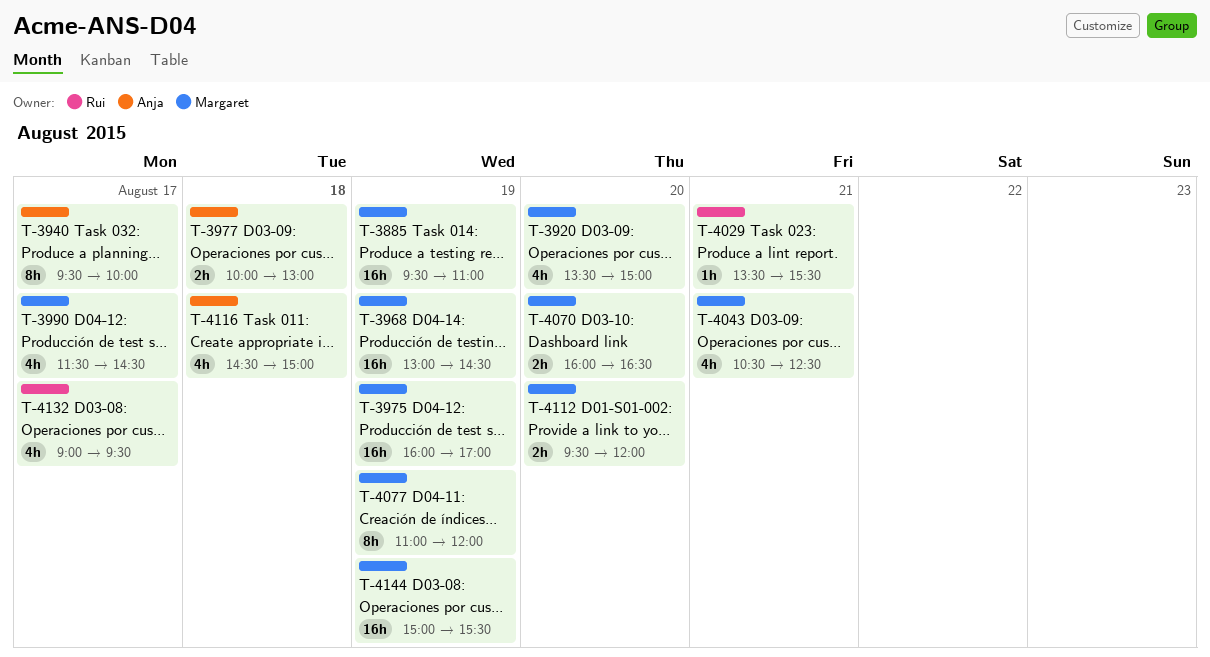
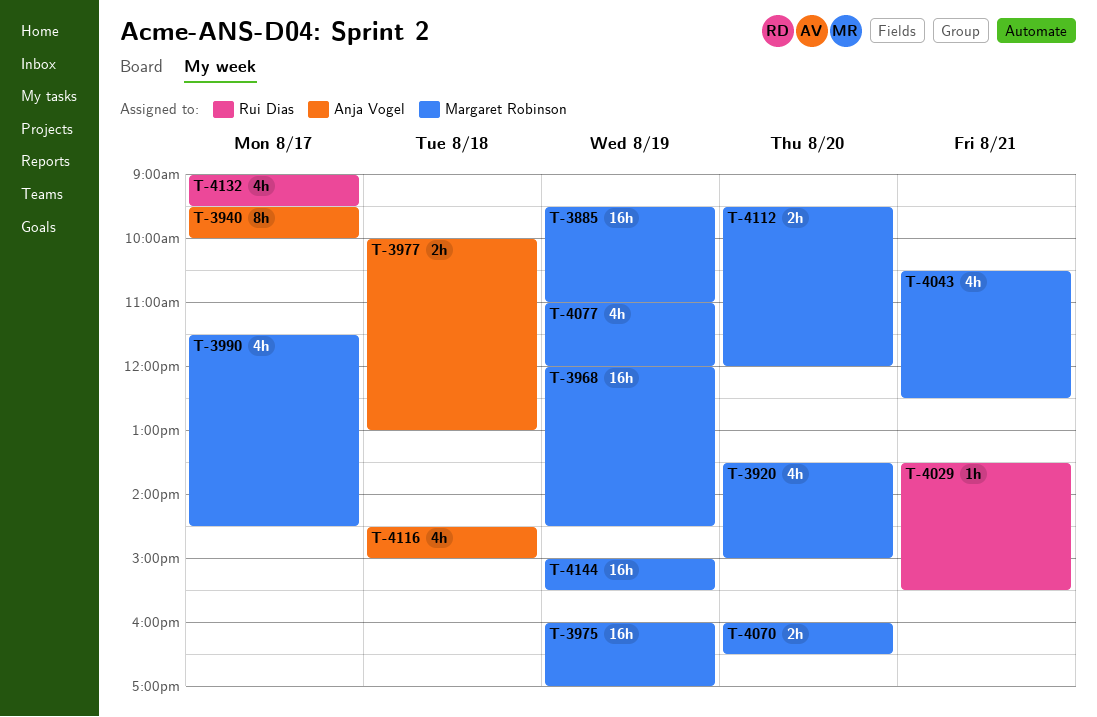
T-3968, begins: 13:00 -> 12:00
T-4077, estimate: 8h -> 4h

